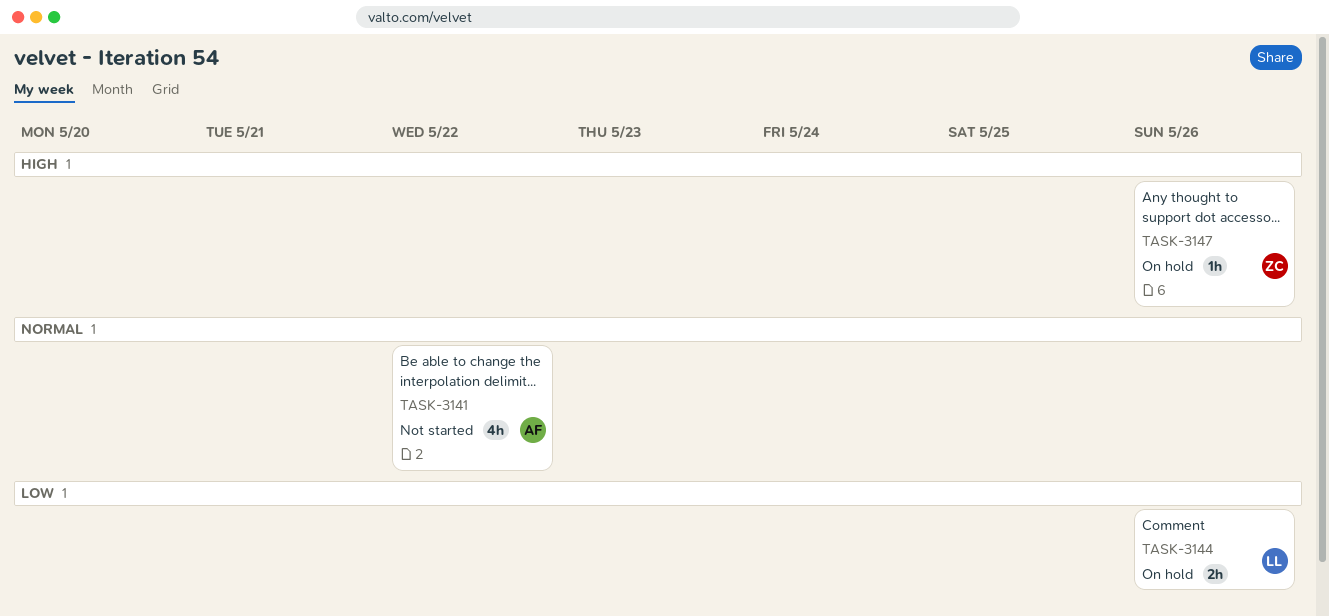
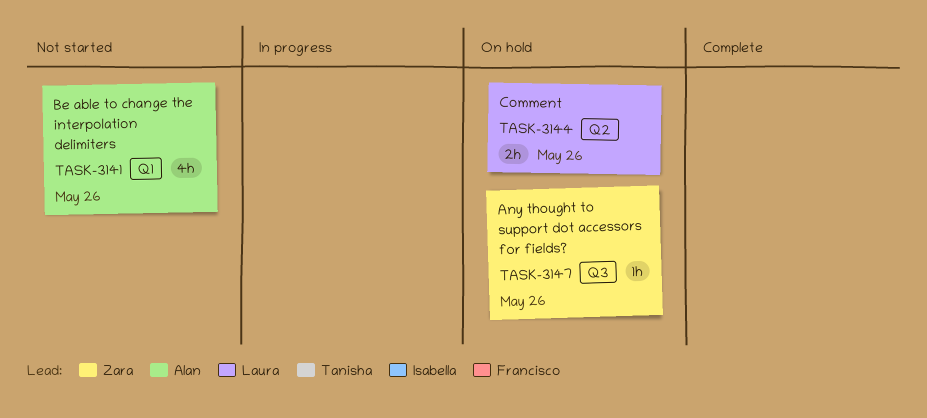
TASK-3141, due: May 22 -> May 26

